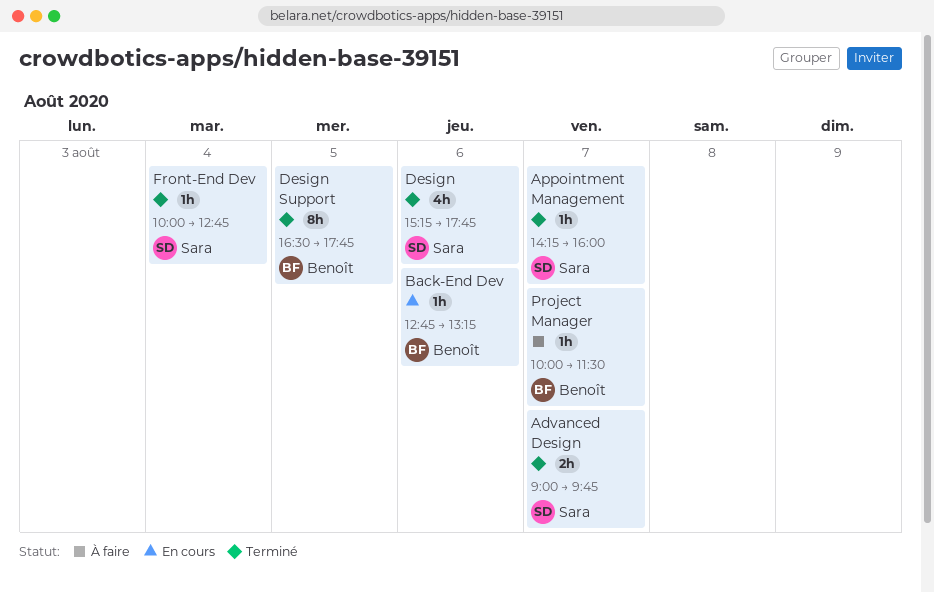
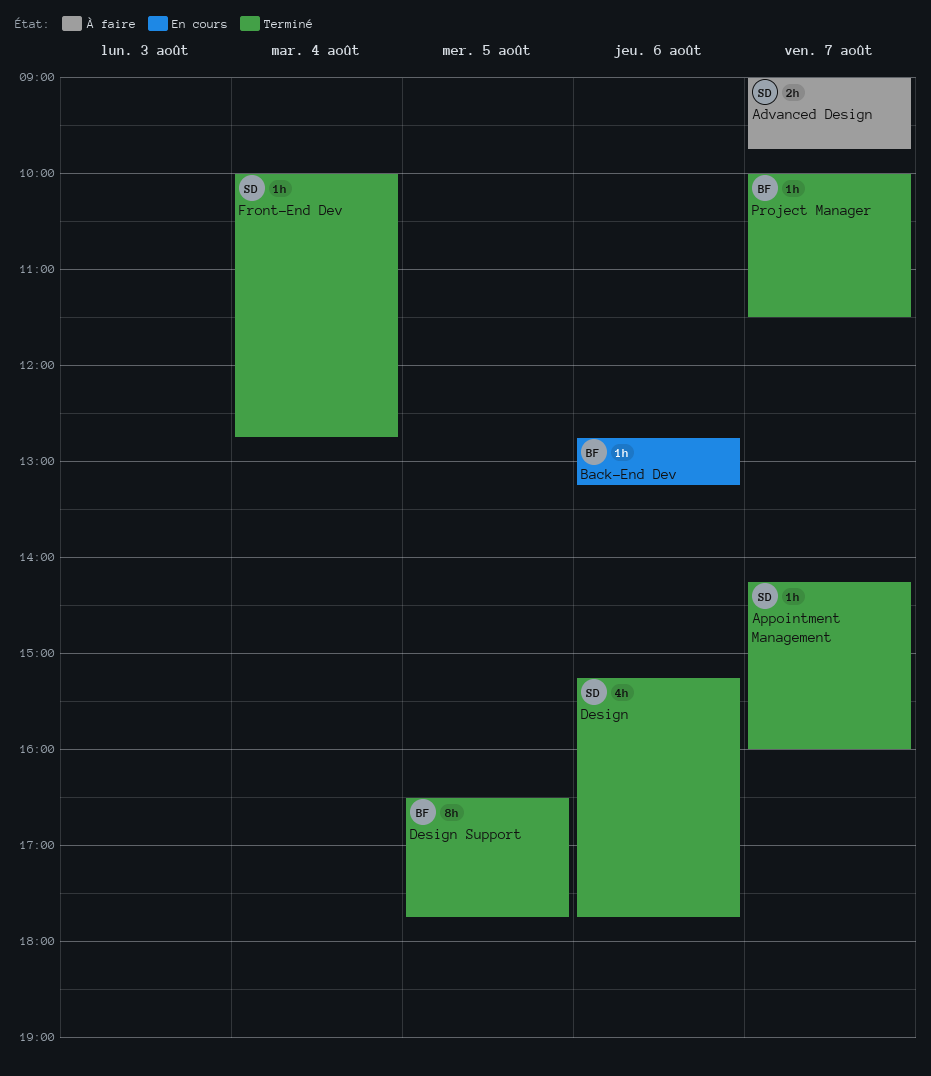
Advanced Design, status: Terminé -> À faire
Project Manager, status: À faire -> Terminé

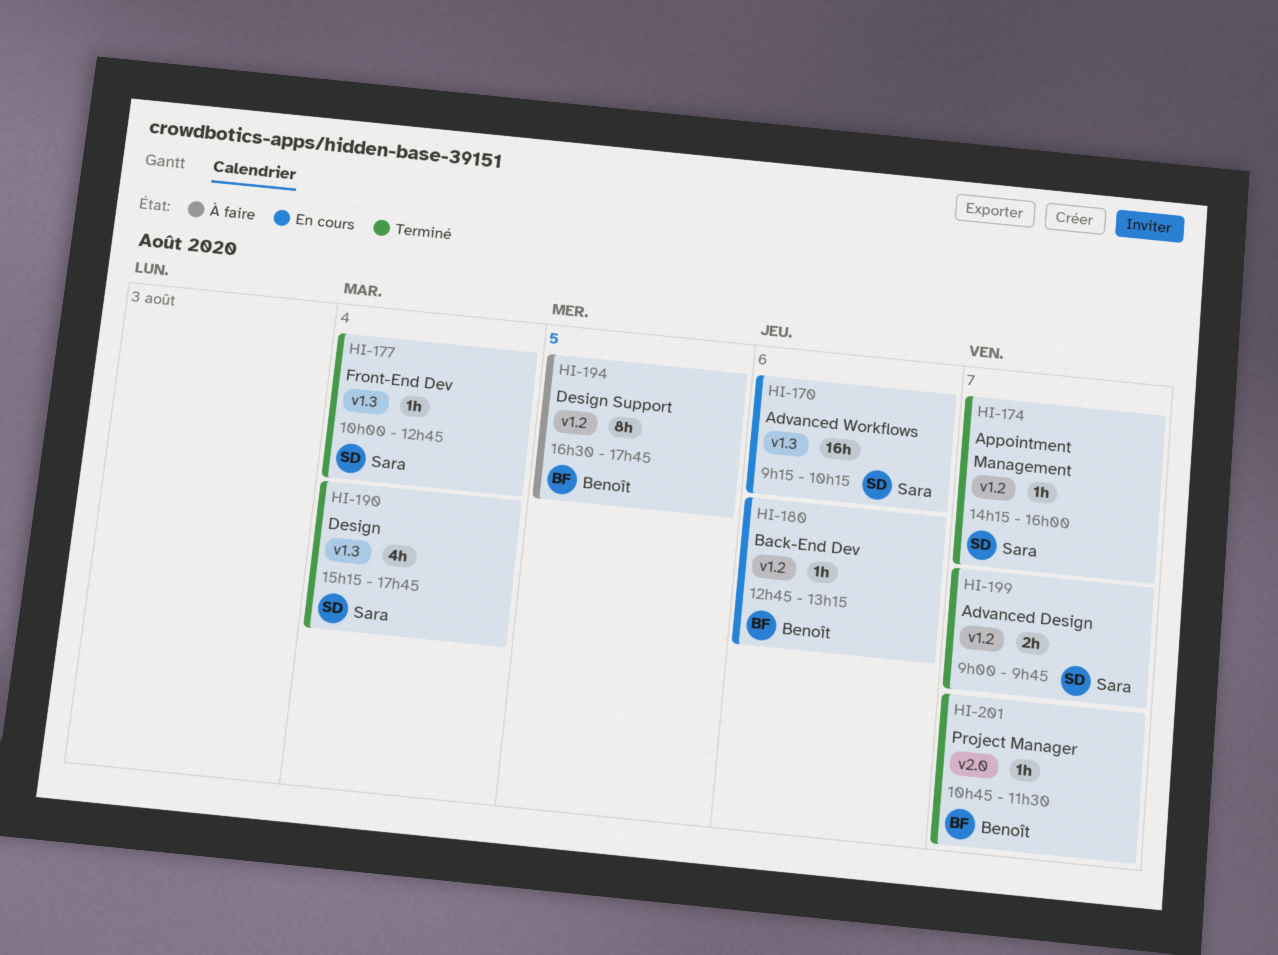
Advanced Design, status: À faire -> Terminé
Advanced Workflows: none -> present
Design, day: Aug 6 -> Aug 4
Design Support, status: Terminé -> À faire
Project Manager, begins: 10:00 -> 10:45

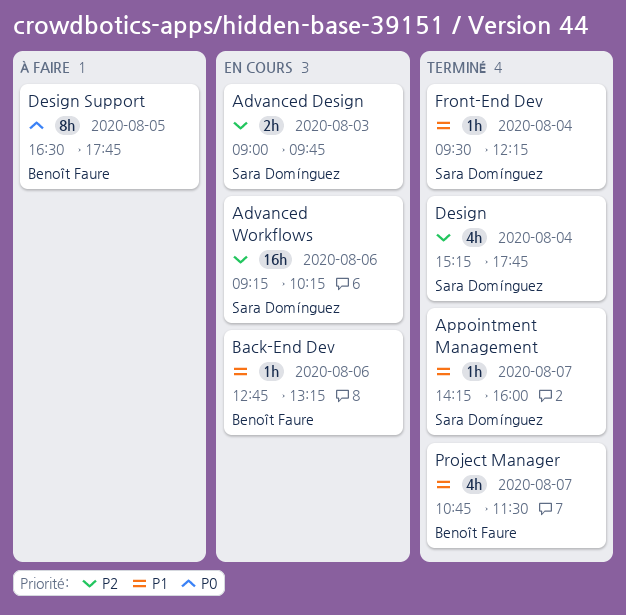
Advanced Design, status: Terminé -> En cours
Advanced Design, day: Aug 7 -> Aug 3
Front-End Dev, begins: 10:00 -> 09:30
Front-End Dev, ends: 12:45 -> 12:15
Project Manager, estimate: 1h -> 4h

